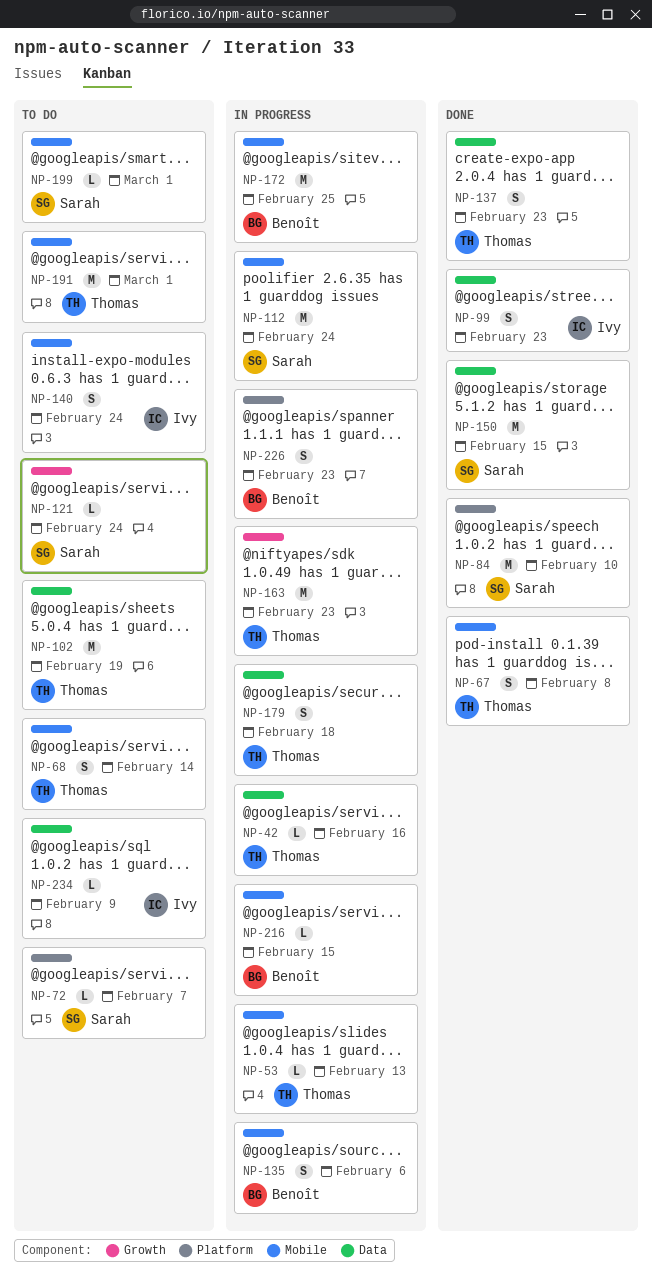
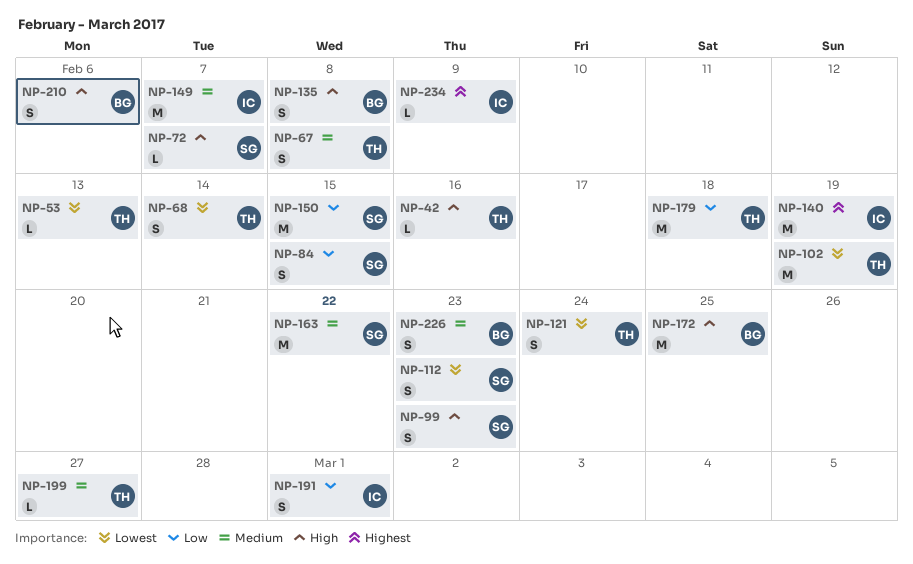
NP-84, estimate: M -> S
NP-84, due: Feb 10 -> Feb 15
NP-99, owner: Ivy -> Sarah
NP-112, estimate: M -> S
NP-112, due: Feb 24 -> Feb 23
NP-121, owner: Sarah -> Thomas
NP-121, estimate: L -> S
NP-135, due: Feb 6 -> Feb 8
NP-137: present -> none
NP-140, estimate: S -> M
NP-140, due: Feb 24 -> Feb 19
NP-149: none -> present
NP-163, owner: Thomas -> Sarah
NP-163, due: Feb 23 -> Feb 22
NP-179, estimate: S -> M
NP-191, owner: Thomas -> Ivy
NP-191, estimate: M -> S
NP-199, owner: Sarah -> Thomas
NP-199, due: Mar 1 -> Feb 27
NP-210: none -> present
NP-216: present -> none

